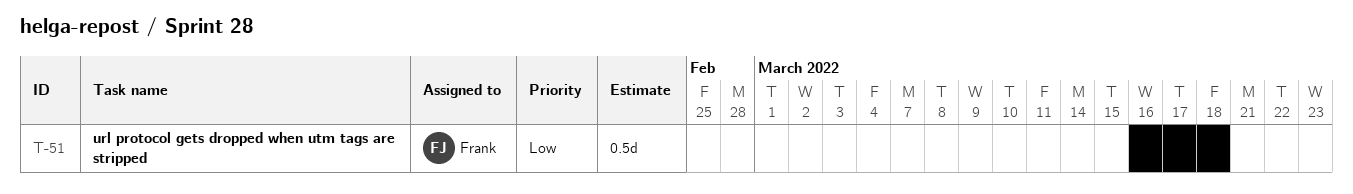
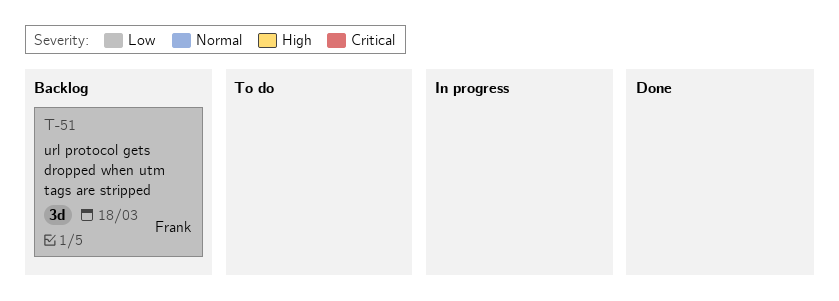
T-51, estimate: 0.5d -> 3d

